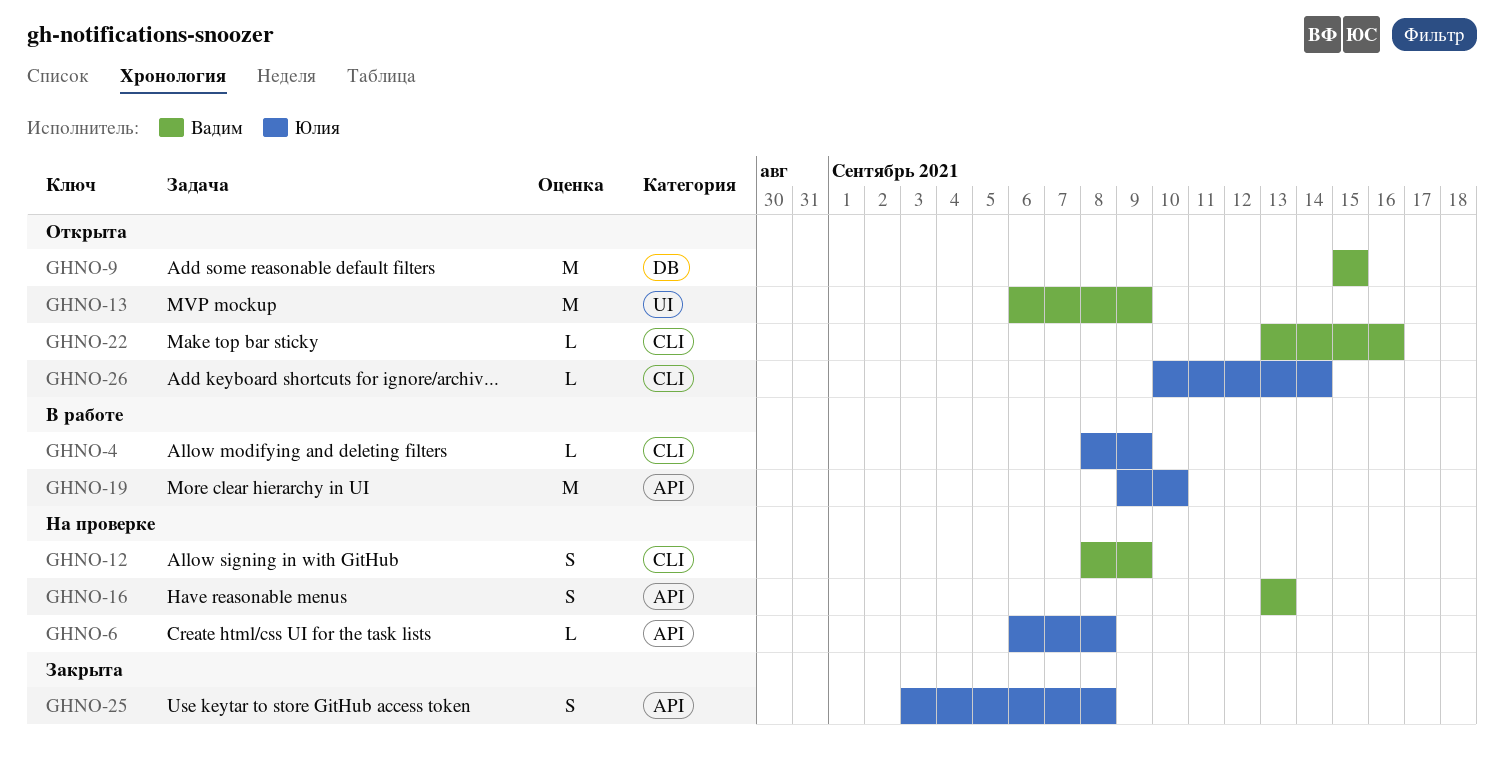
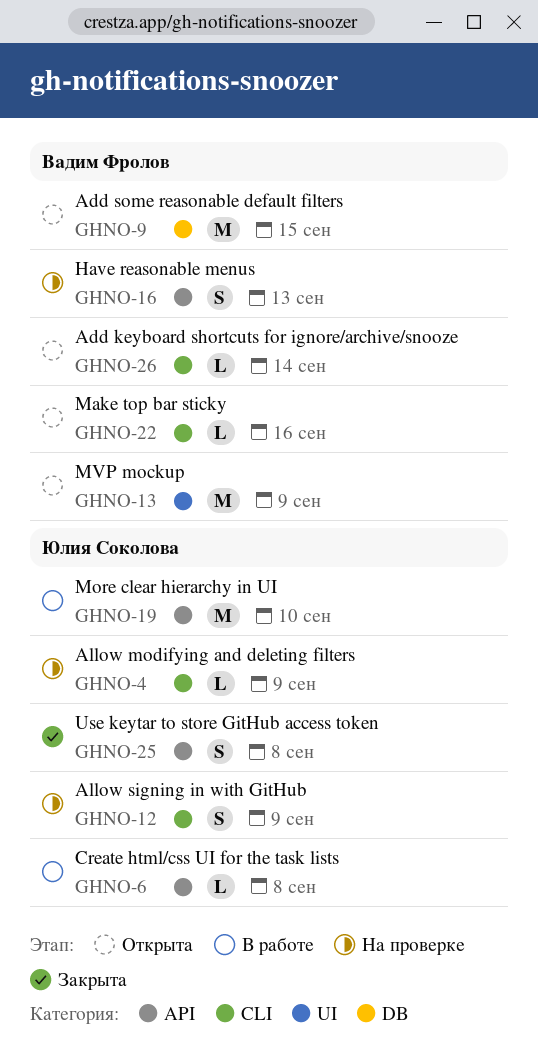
GHNO-4, status: В работе -> На проверке
GHNO-6, status: На проверке -> В работе
GHNO-12, owner: Вадим Фролов -> Юлия Соколова
GHNO-26, owner: Юлия Соколова -> Вадим Фролов

